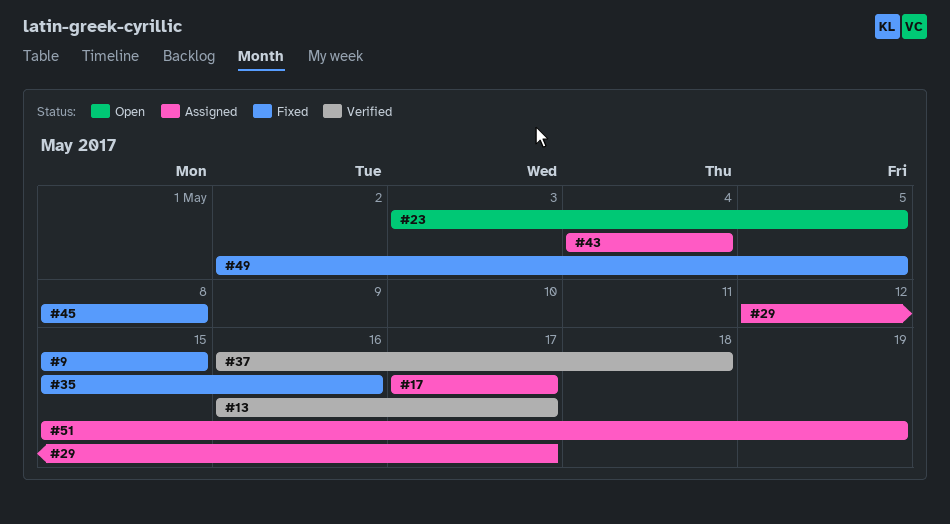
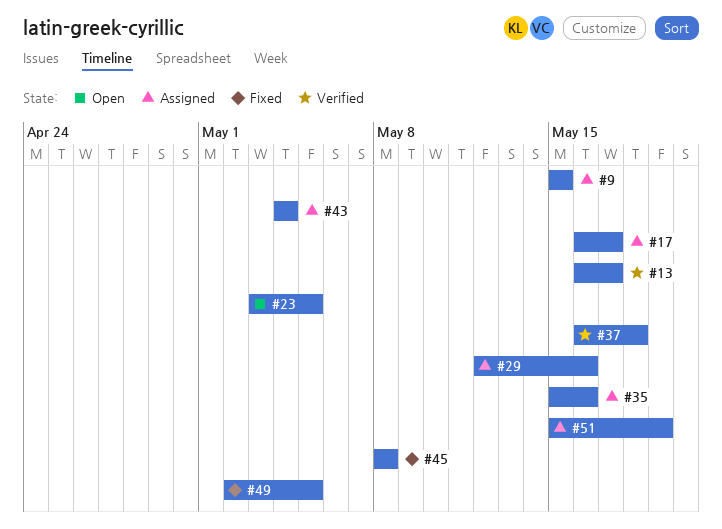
#9, status: Fixed -> Assigned
#17, start: May 17 -> May 16
#29, due: May 17 -> May 16
#35, status: Fixed -> Assigned

